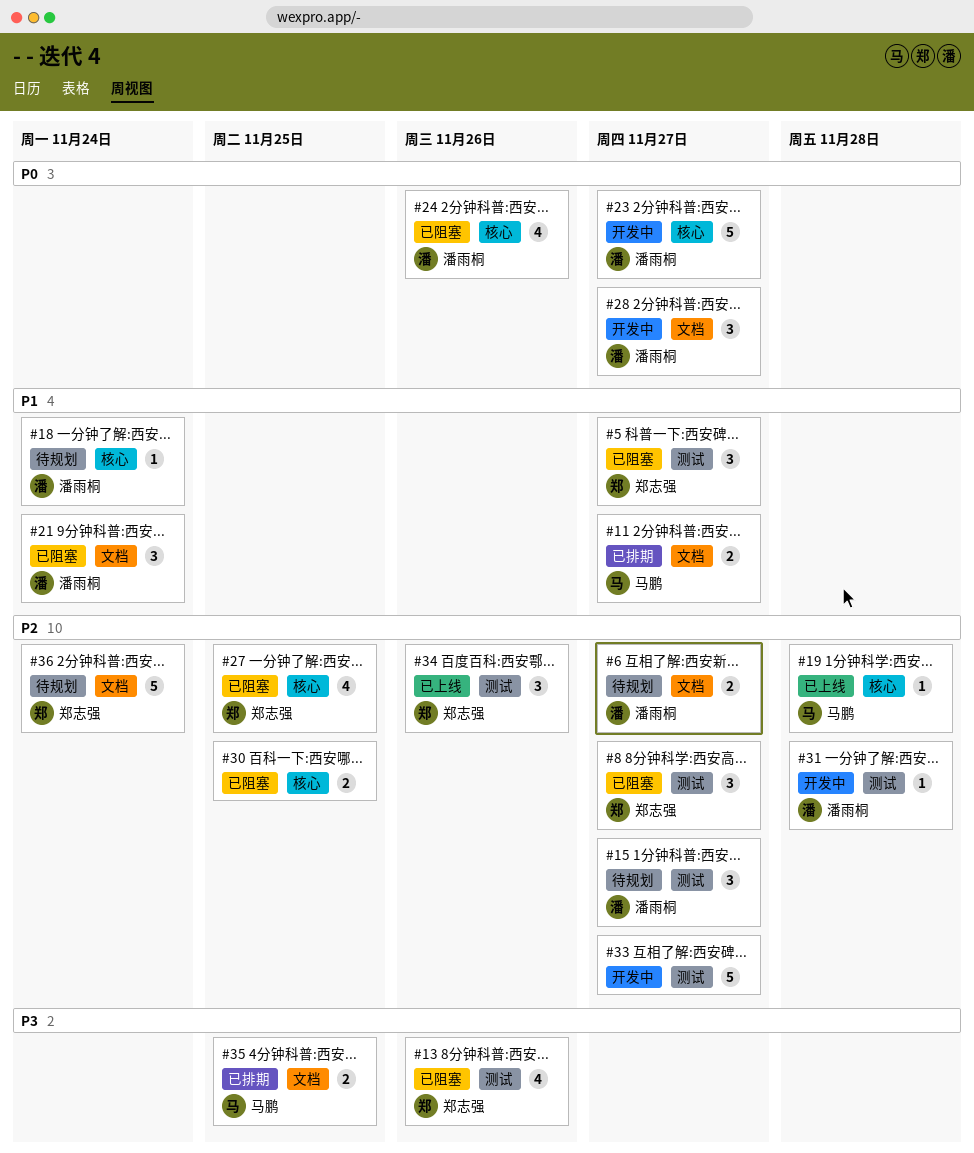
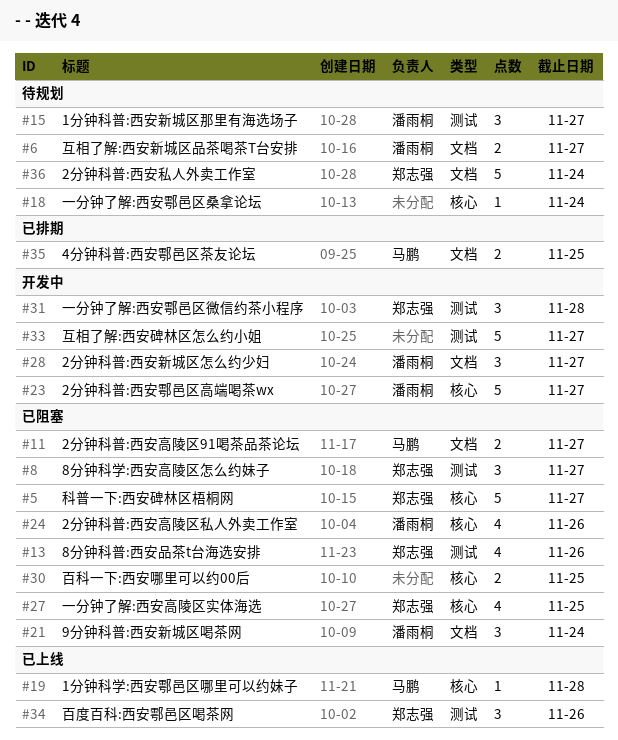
#5, label: 测试 -> 核心
#5, estimate: 3 -> 5
#11, status: 已排期 -> 已阻塞
#18, owner: 潘雨桐 -> none
#31, owner: 潘雨桐 -> 郑志强
#31, estimate: 1 -> 3

